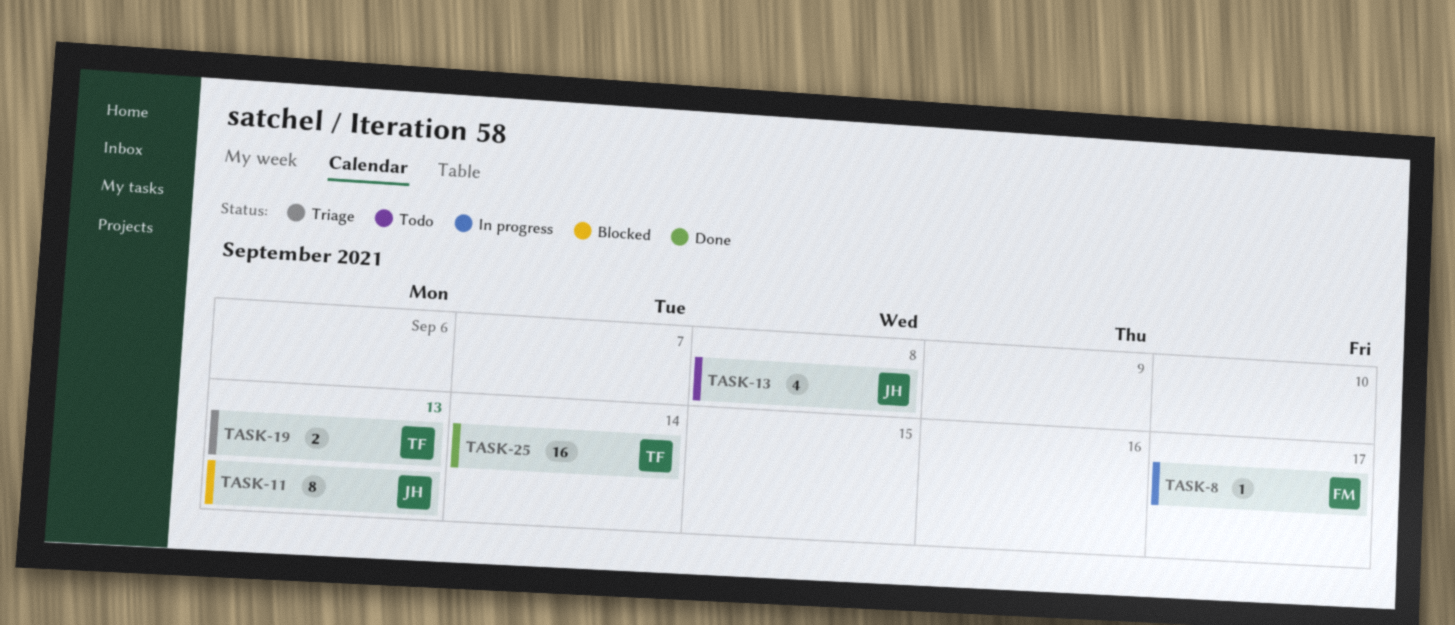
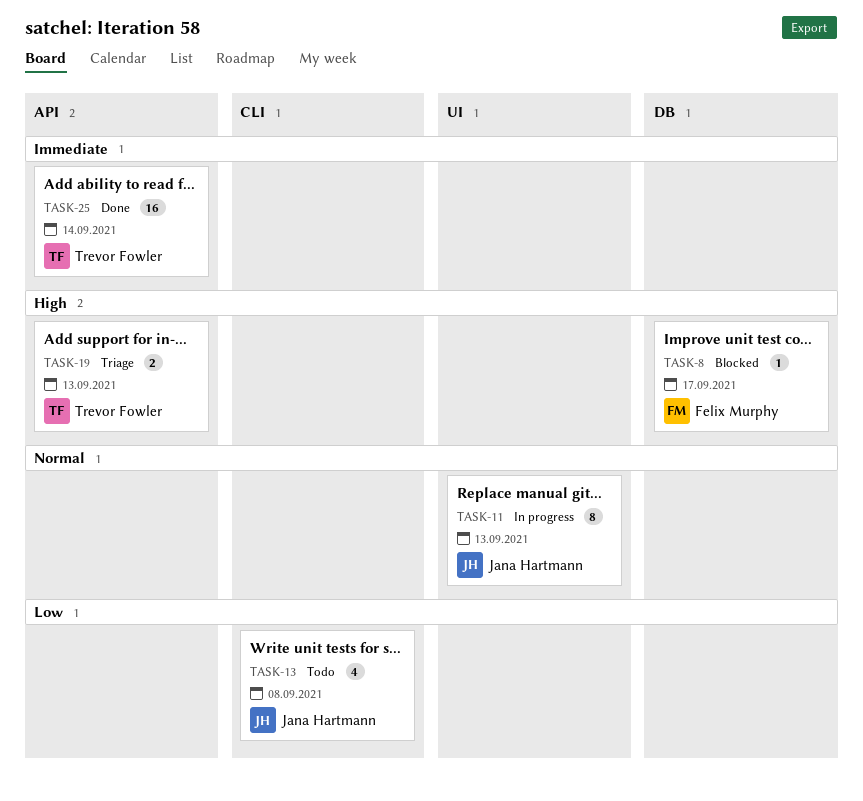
TASK-8, status: In progress -> Blocked
TASK-11, status: Blocked -> In progress

